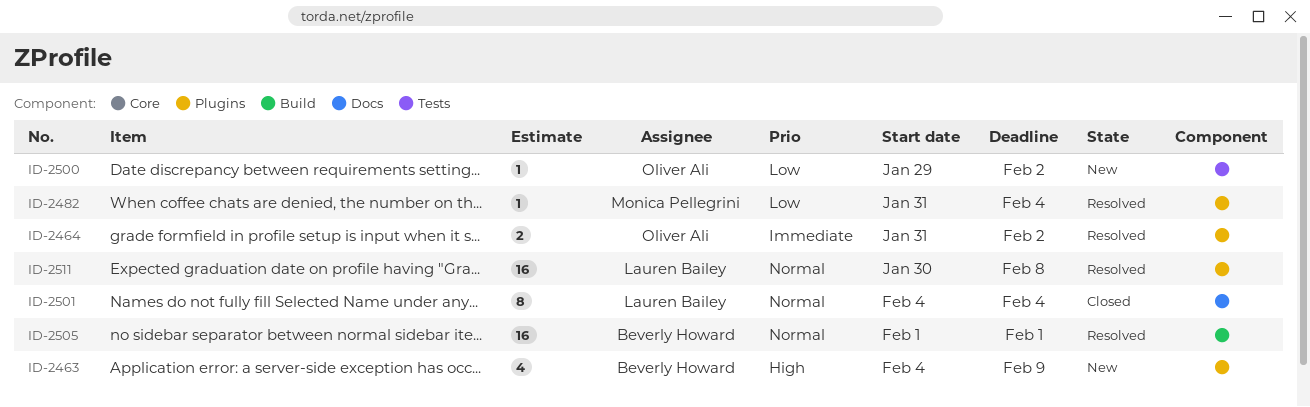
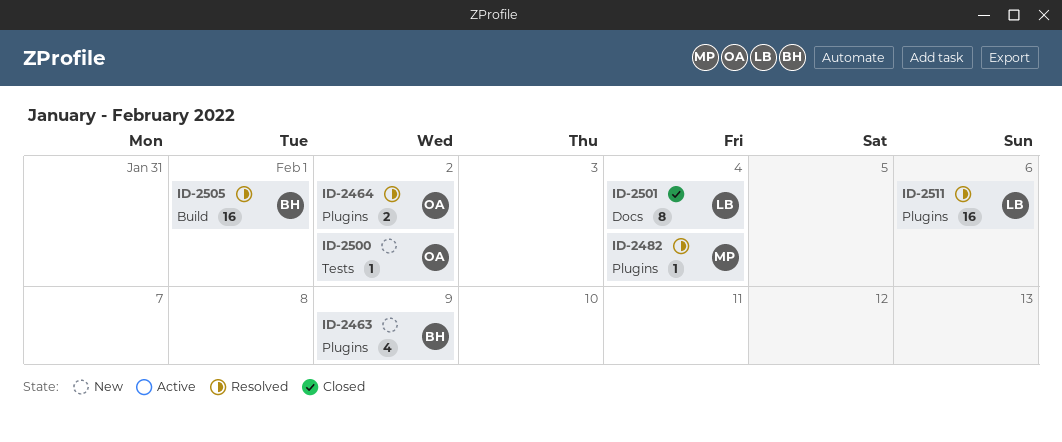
ID-2511, due: Feb 8 -> Feb 6

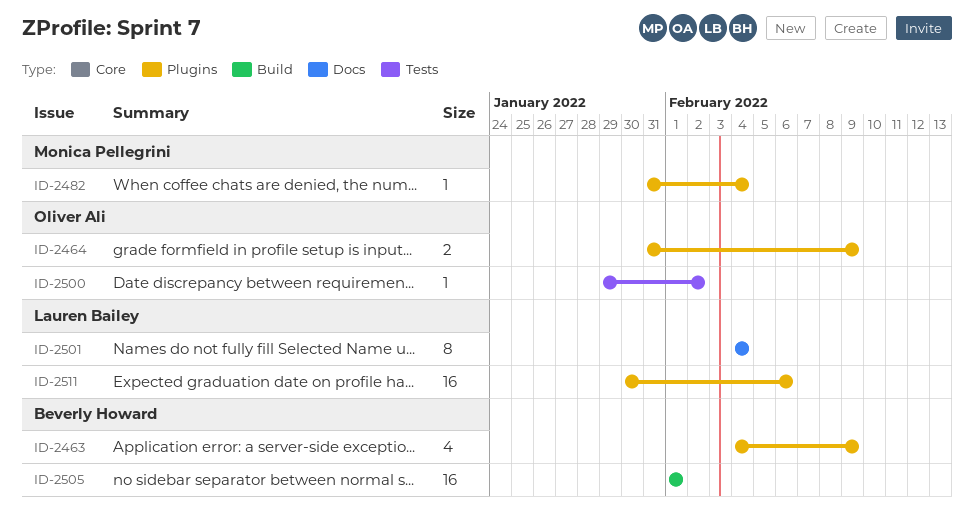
ID-2464, due: Feb 2 -> Feb 9

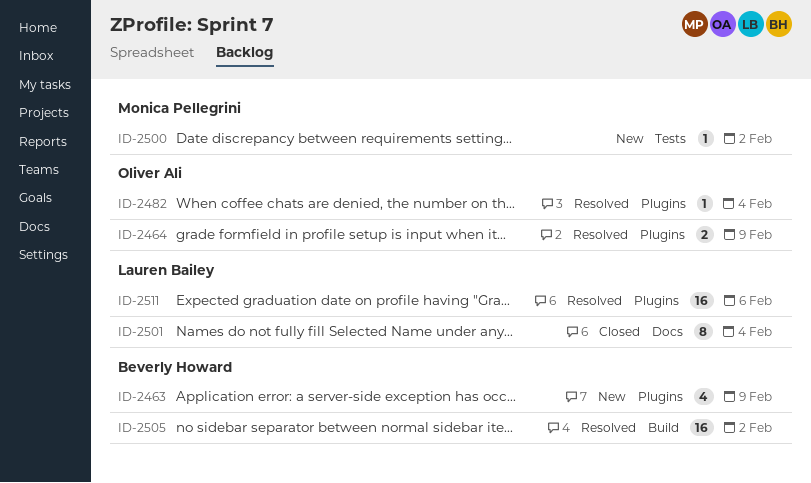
ID-2482, owner: Monica Pellegrini -> Oliver Ali
ID-2500, owner: Oliver Ali -> Monica Pellegrini
ID-2505, due: Feb 1 -> Feb 2

